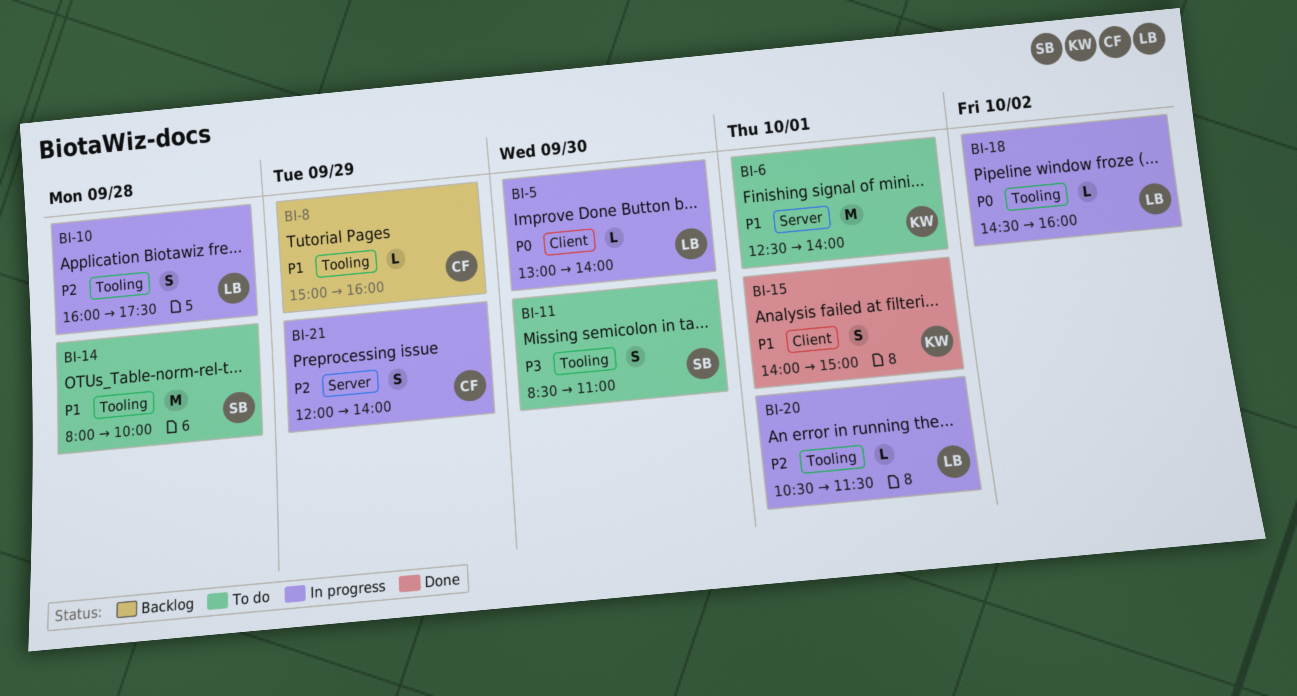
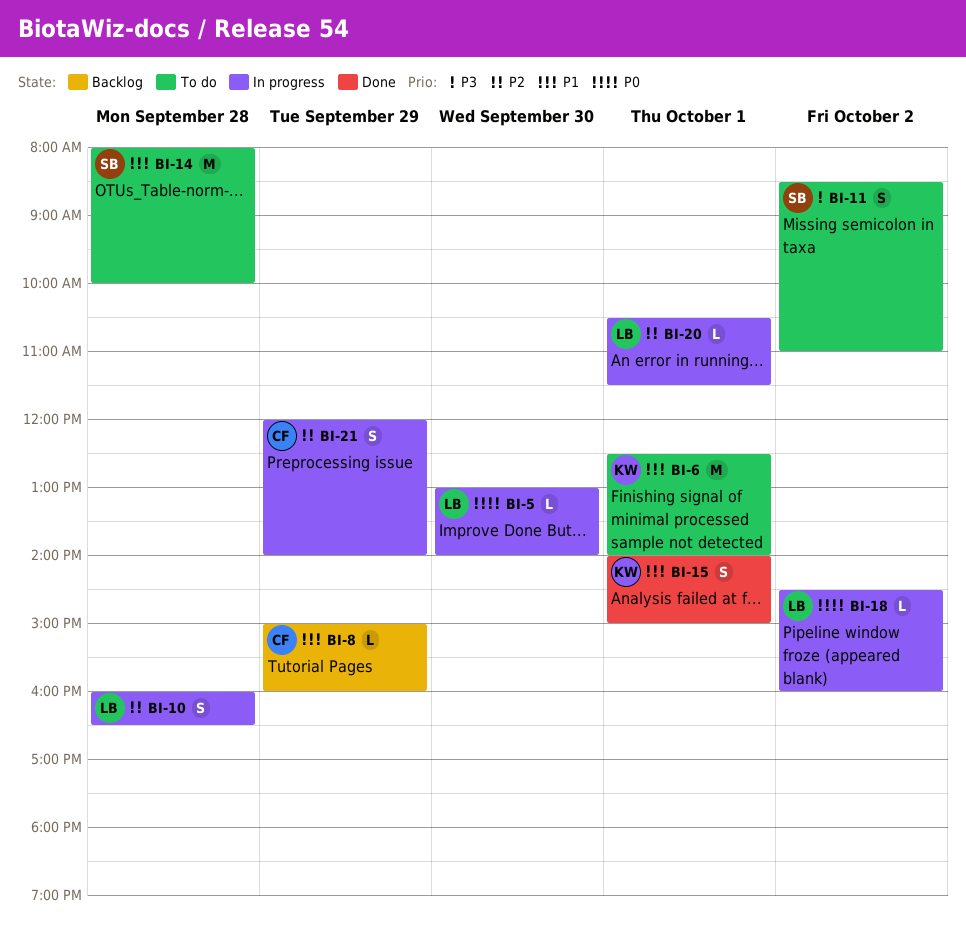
BI-10, ends: 17:30 -> 16:30
BI-11, day: Sep 30 -> Oct 2

